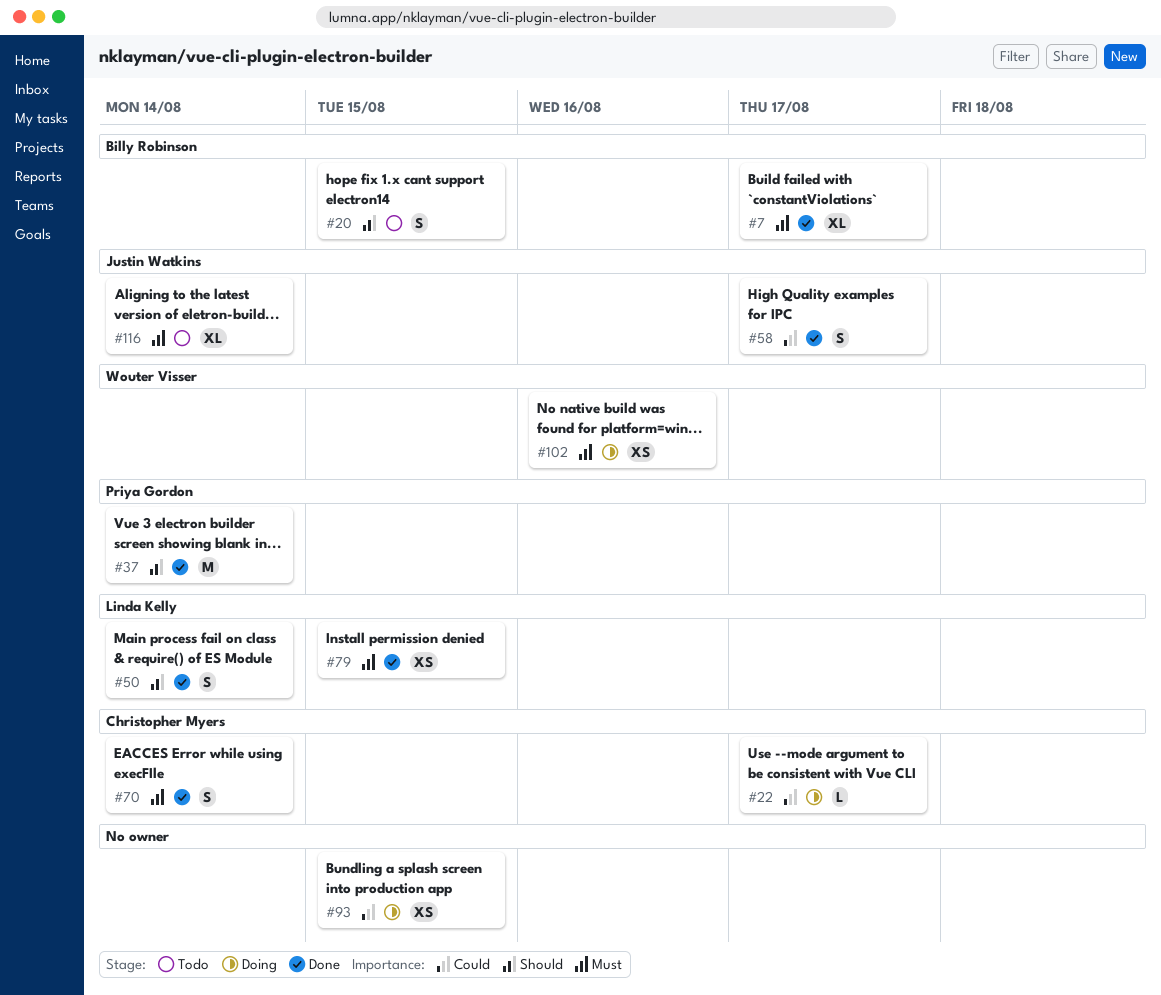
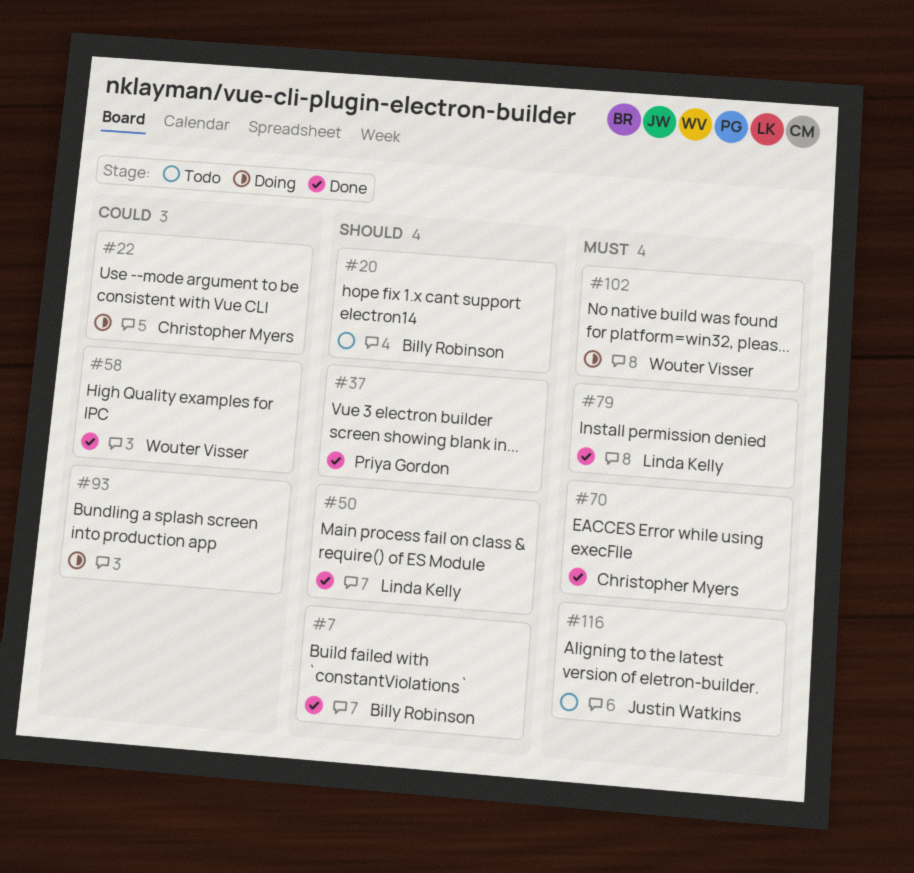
#7, priority: Must -> Should
#58, owner: Justin Watkins -> Wouter Visser

